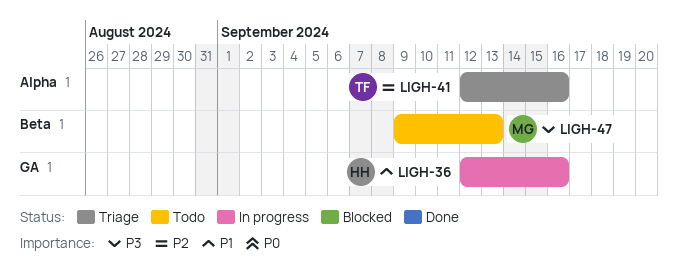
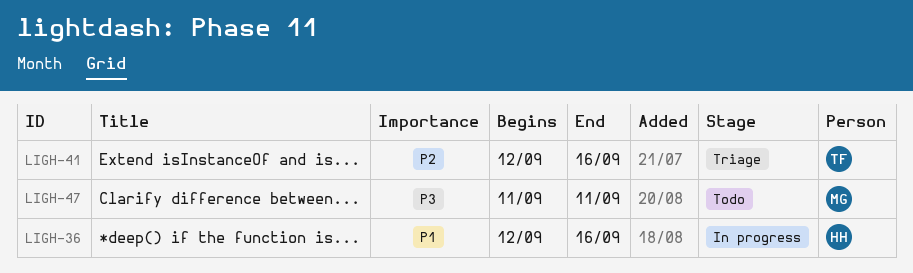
LIGH-47, start: Sep 9 -> Sep 11
LIGH-47, due: Sep 13 -> Sep 11

